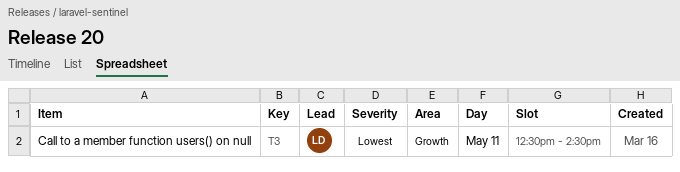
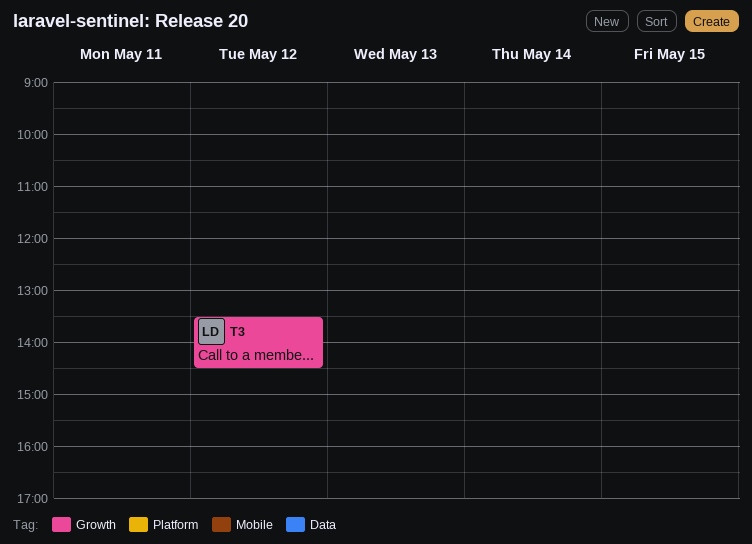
T3, day: May 11 -> May 12
T3, begins: 12:30 -> 13:30

